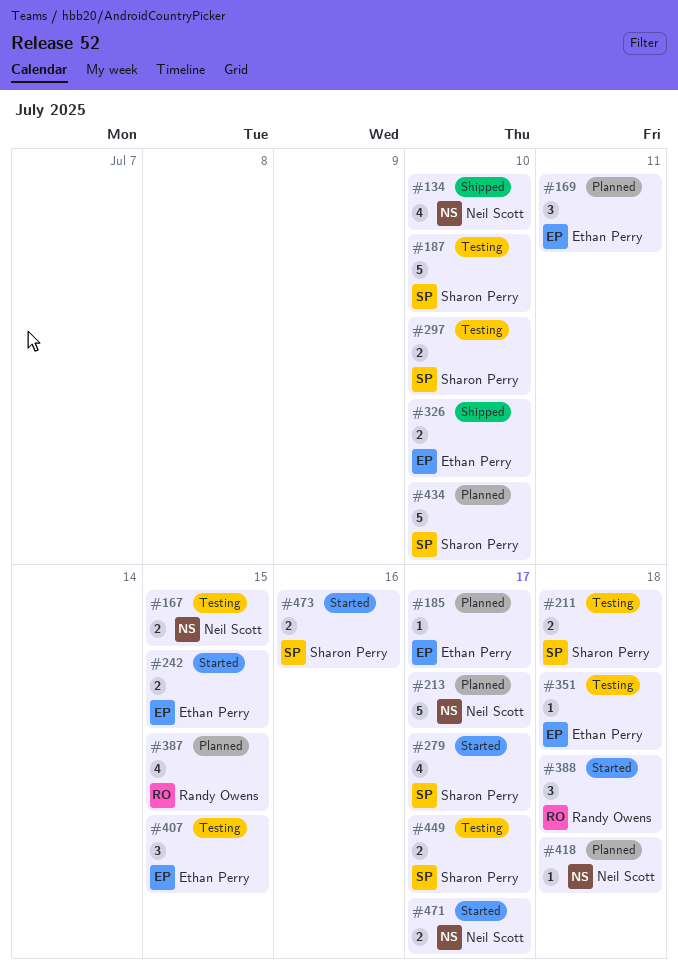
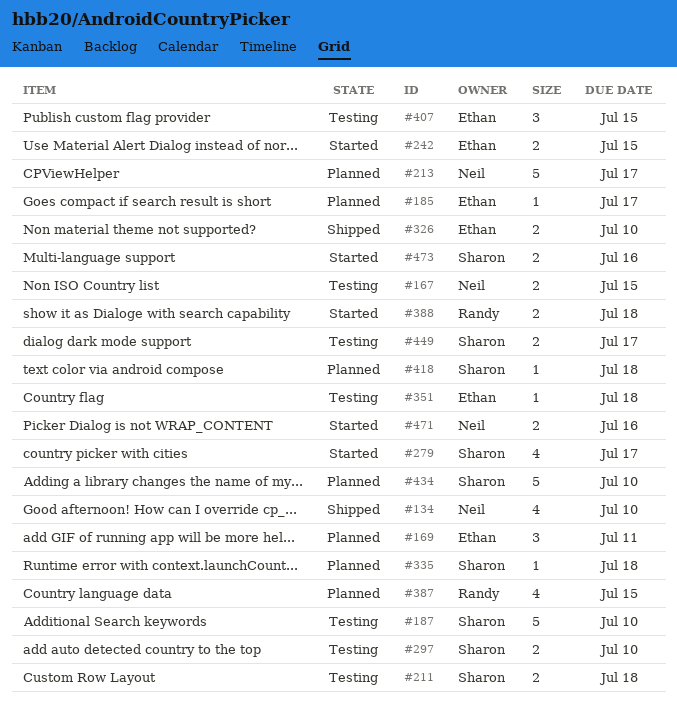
#335: none -> present
#388, estimate: 3 -> 2
#418, owner: Neil Scott -> Sharon Perry
#471, due: Jul 17 -> Jul 16

